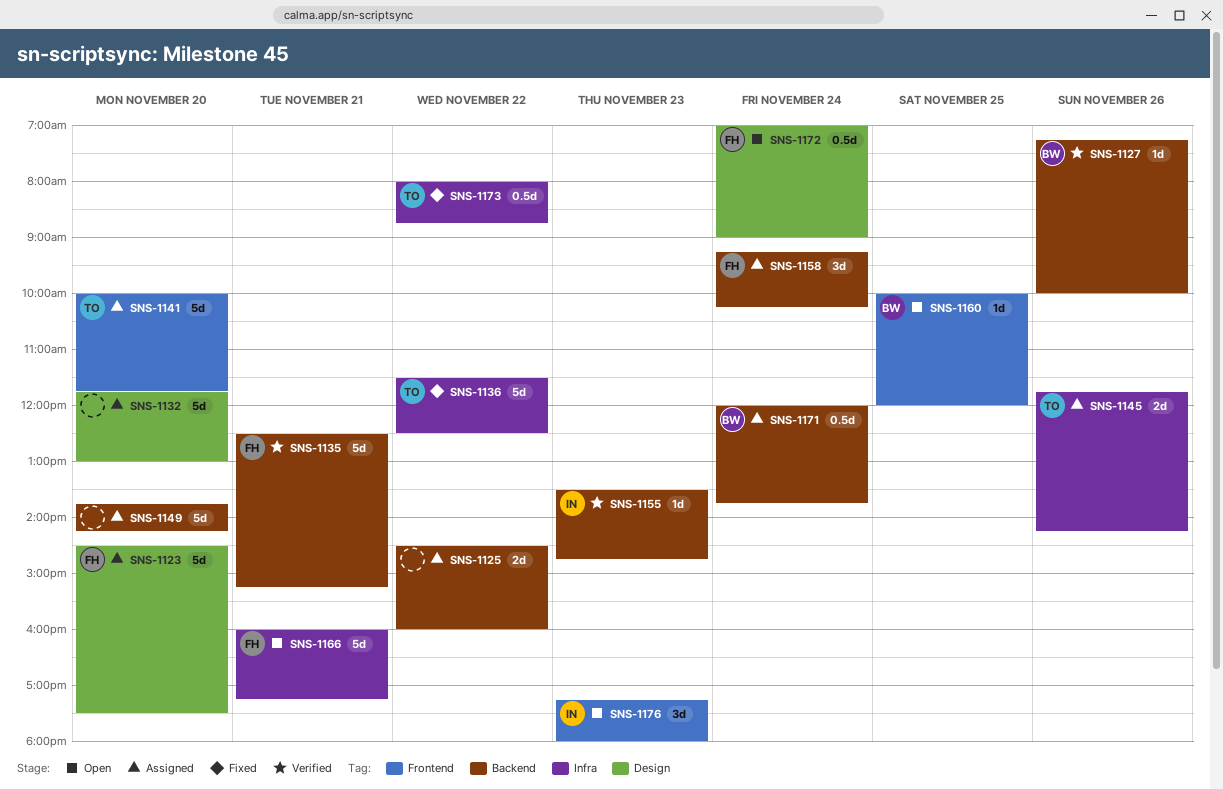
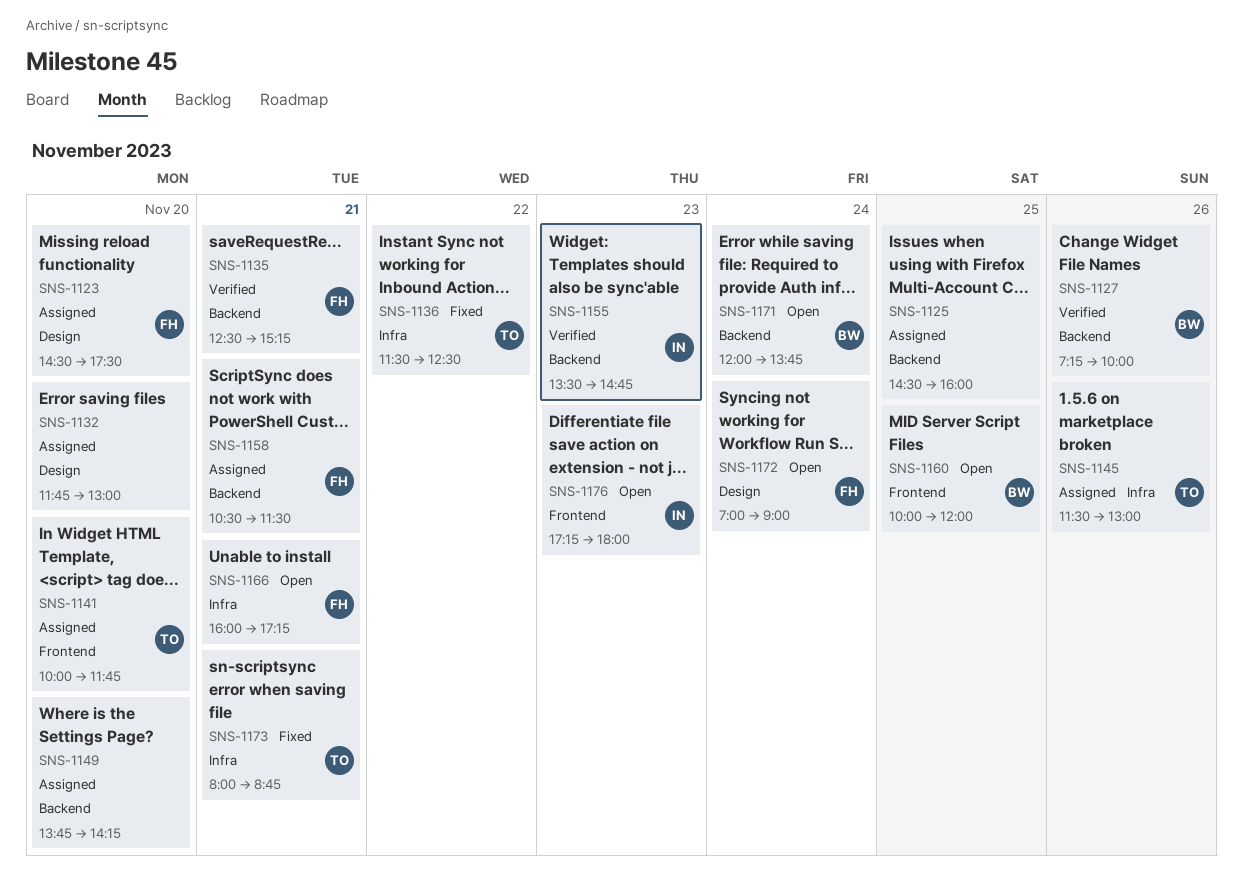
SNS-1125, day: Nov 22 -> Nov 25
SNS-1145, begins: 11:45 -> 11:30
SNS-1145, ends: 14:15 -> 13:00
SNS-1158, day: Nov 24 -> Nov 21
SNS-1158, begins: 09:15 -> 10:30
SNS-1158, ends: 10:15 -> 11:30
SNS-1171, status: Assigned -> Open
SNS-1173, day: Nov 22 -> Nov 21

